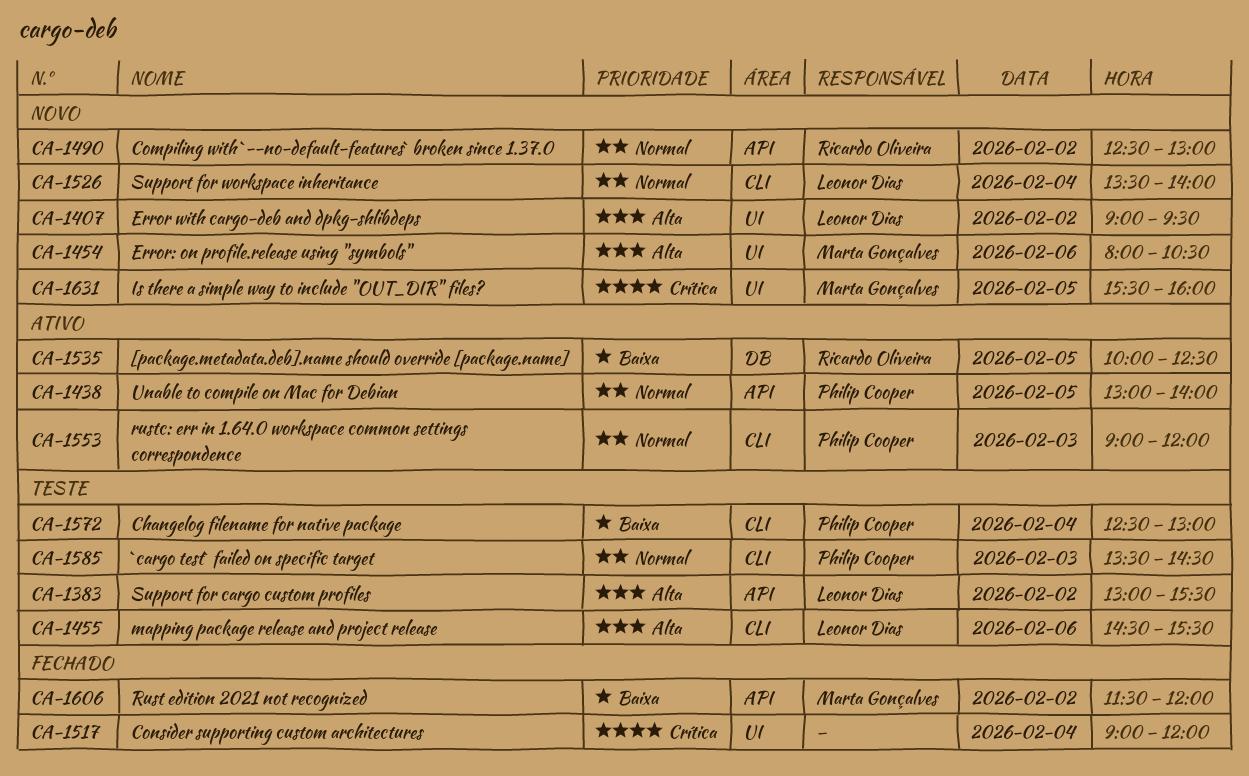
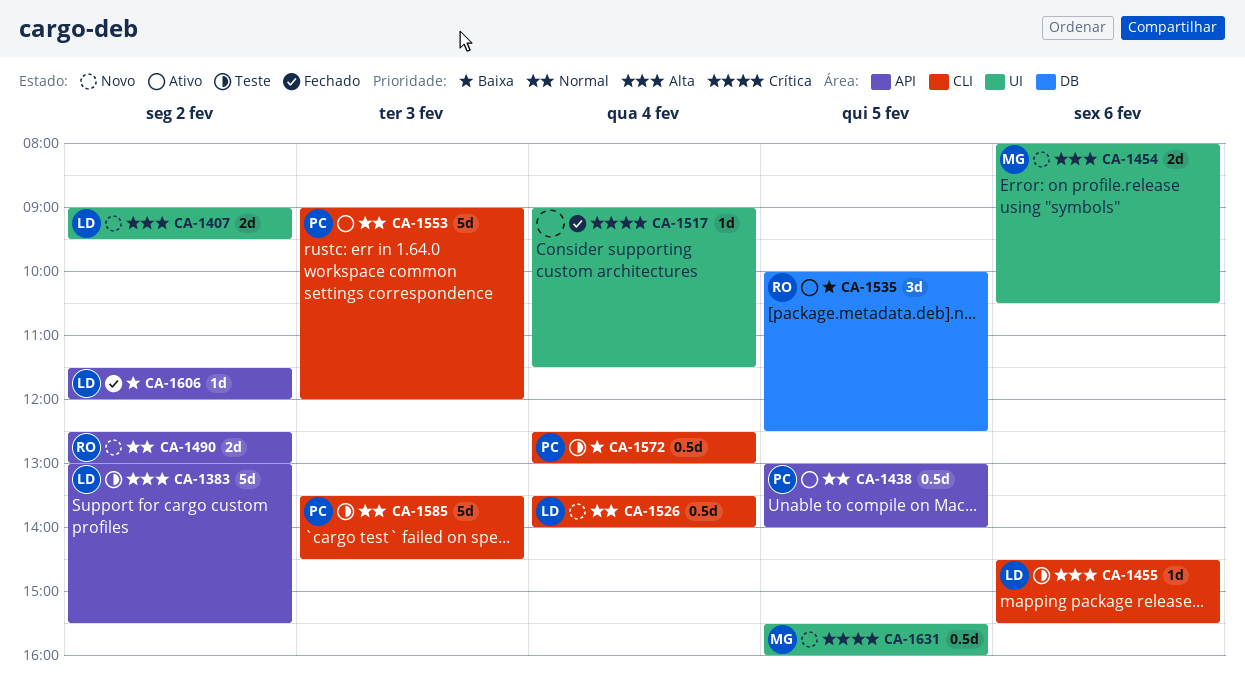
CA-1517, ends: 12:00 -> 11:30
CA-1606, owner: Marta Gonçalves -> Leonor Dias

